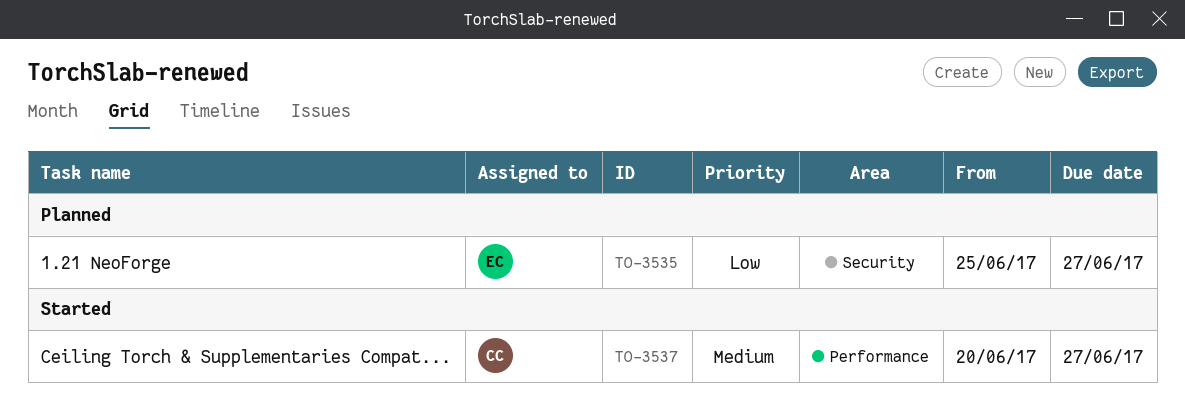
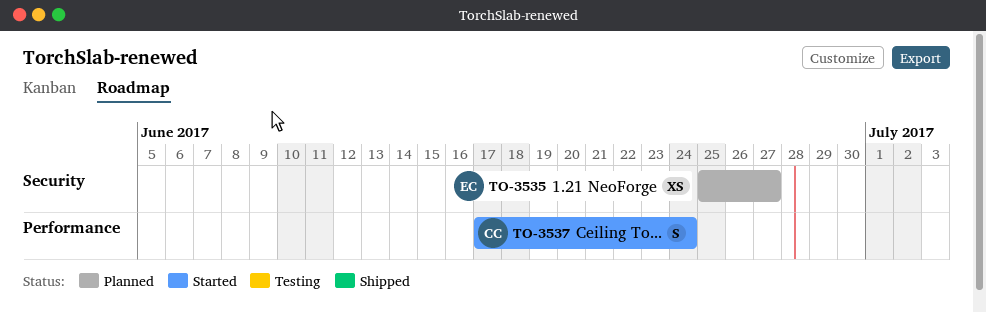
TO-3537, start: Jun 20 -> Jun 17
TO-3537, due: Jun 27 -> Jun 24

